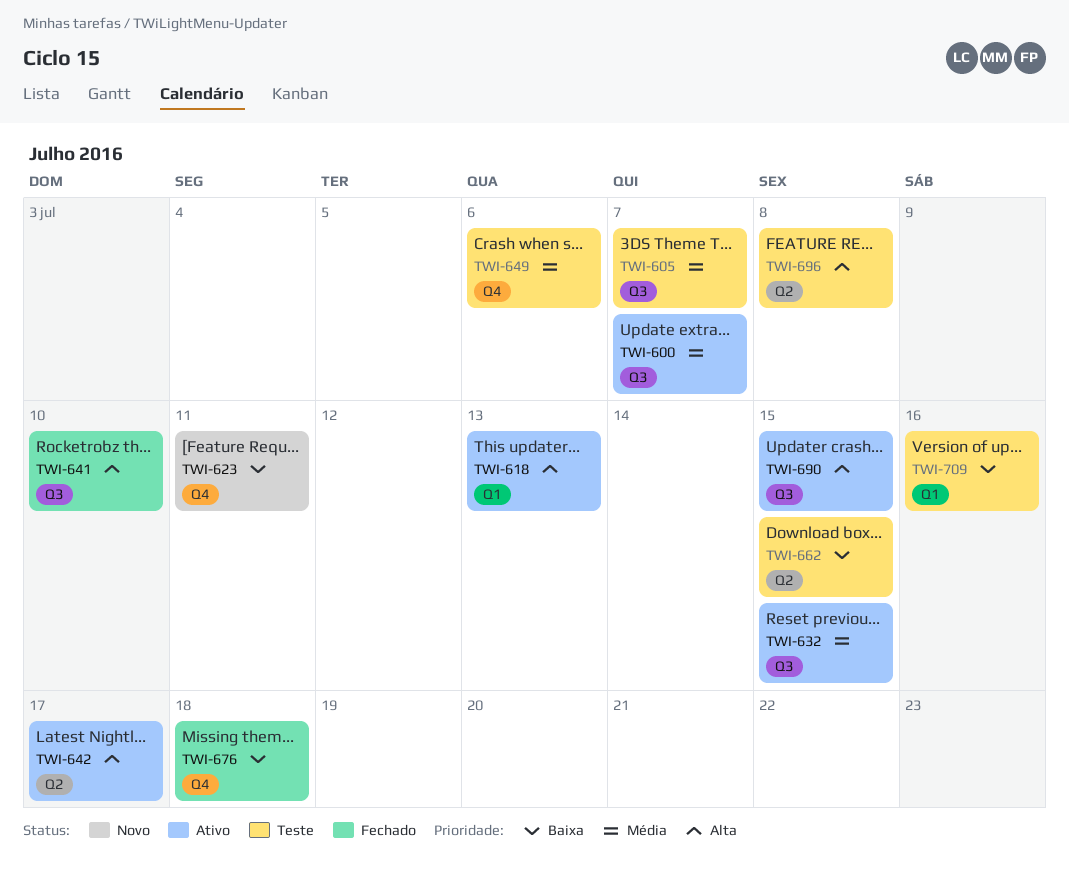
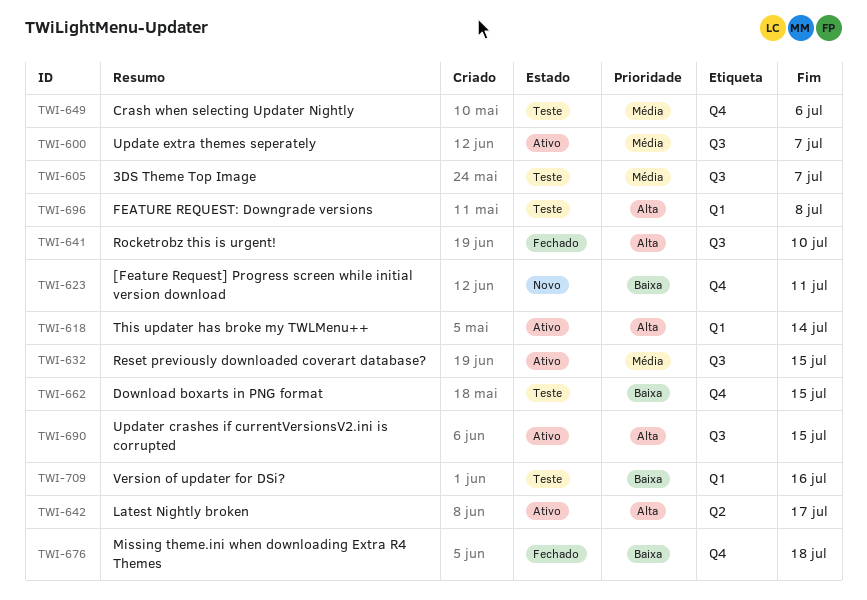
TWI-618, due: Jul 13 -> Jul 14
TWI-662, label: Q2 -> Q4
TWI-696, label: Q2 -> Q1

